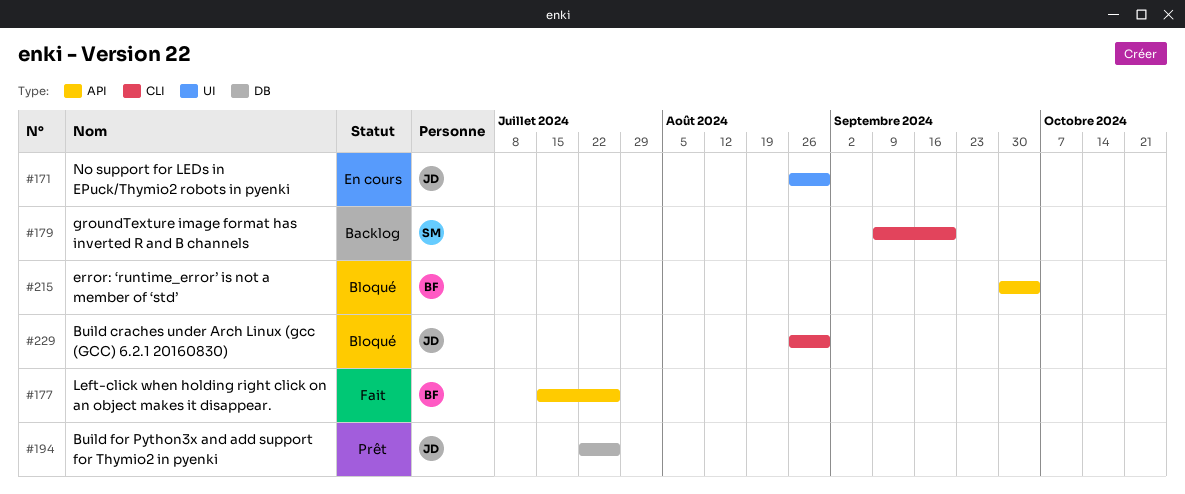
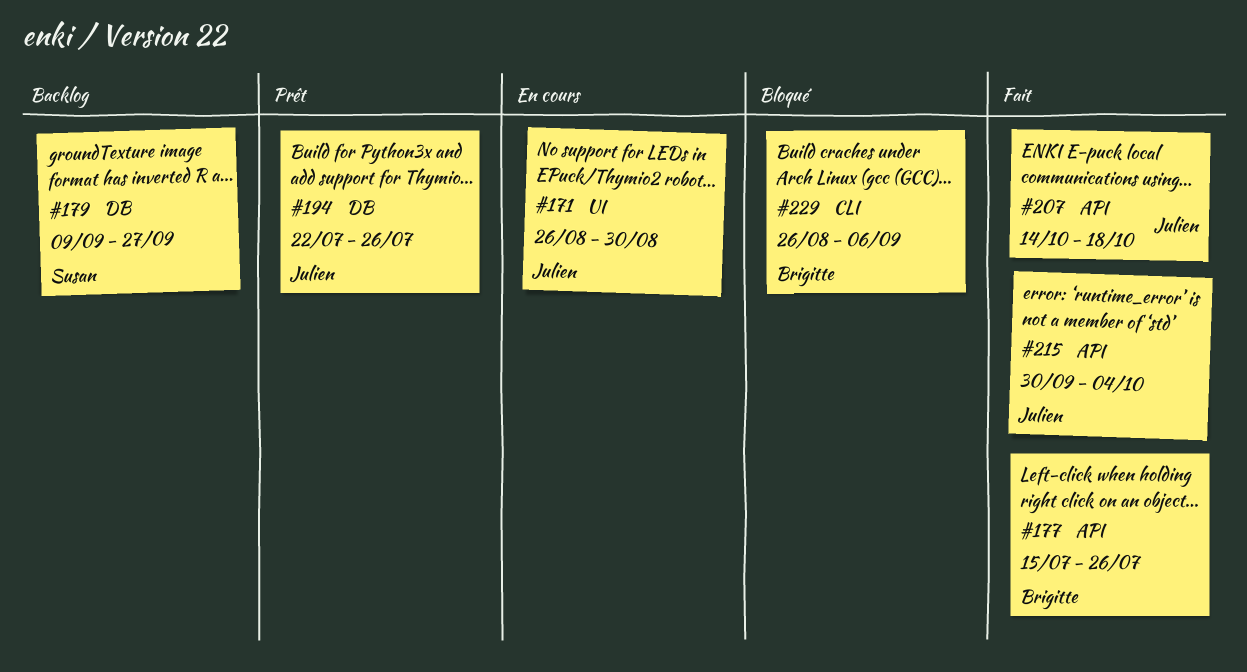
#179, label: CLI -> DB
#179, due: Sep 20 -> Sep 27
#207: none -> present
#215, status: Bloqué -> Fait
#215, owner: Brigitte -> Julien
#229, owner: Julien -> Brigitte
#229, due: Aug 30 -> Sep 6

